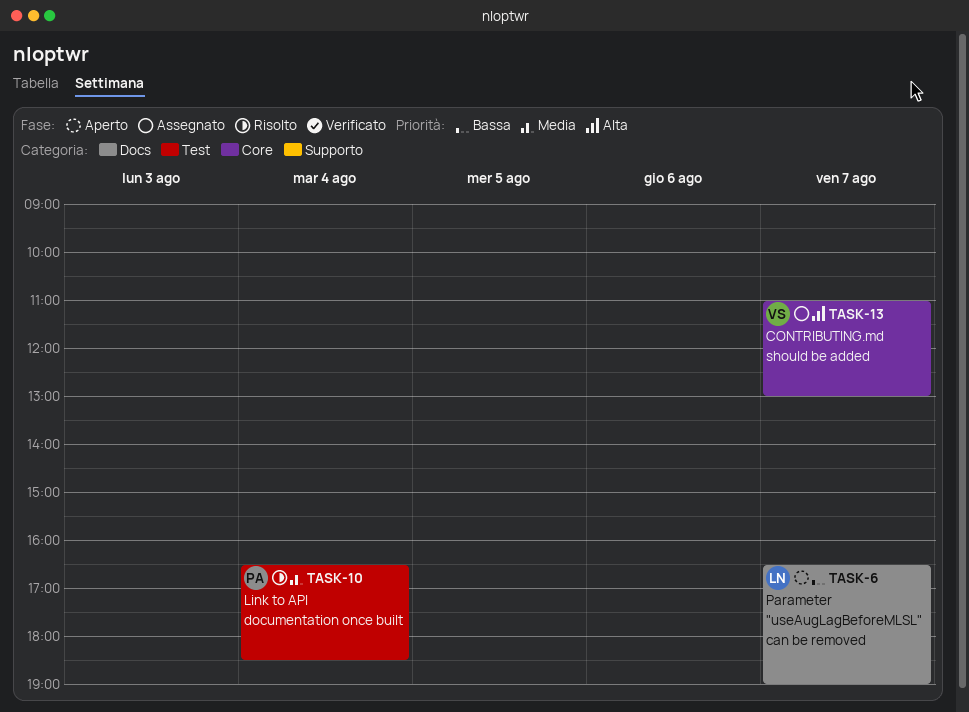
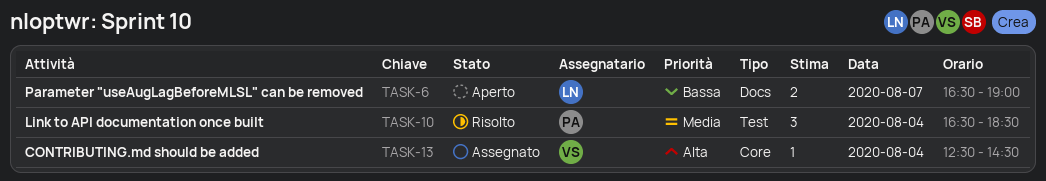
TASK-13, day: Aug 7 -> Aug 4
TASK-13, begins: 11:00 -> 12:30
TASK-13, ends: 13:00 -> 14:30

